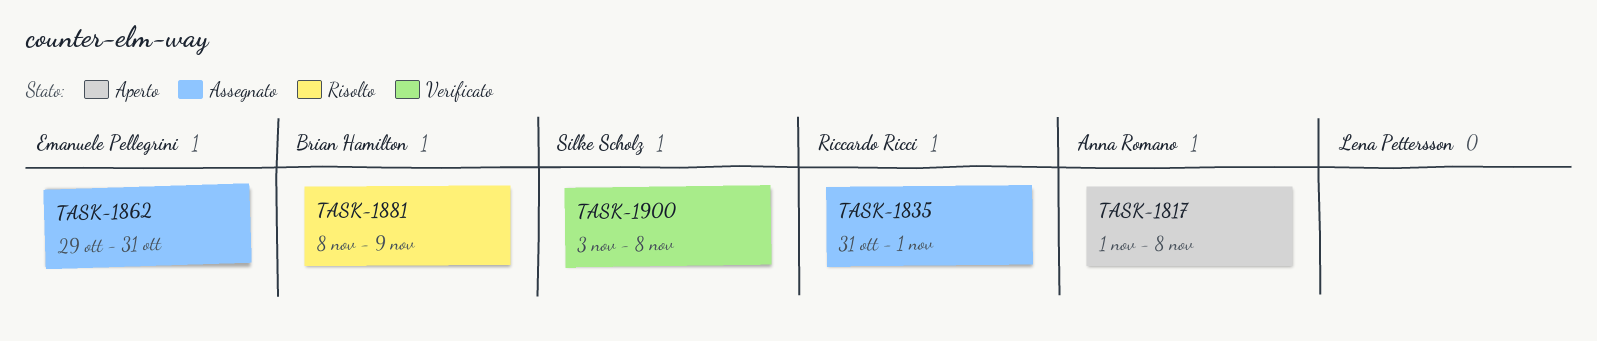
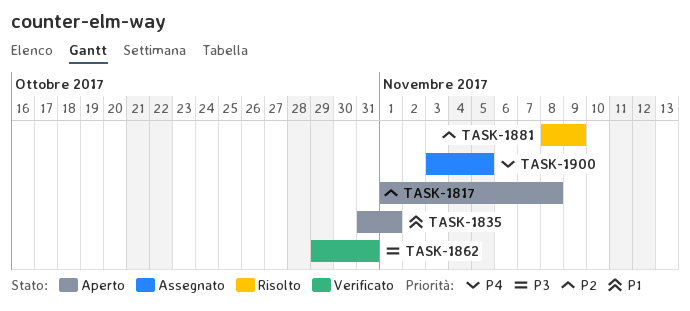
TASK-1835, status: Assegnato -> Aperto
TASK-1862, status: Assegnato -> Verificato
TASK-1900, status: Verificato -> Assegnato
TASK-1900, due: Nov 8 -> Nov 5

